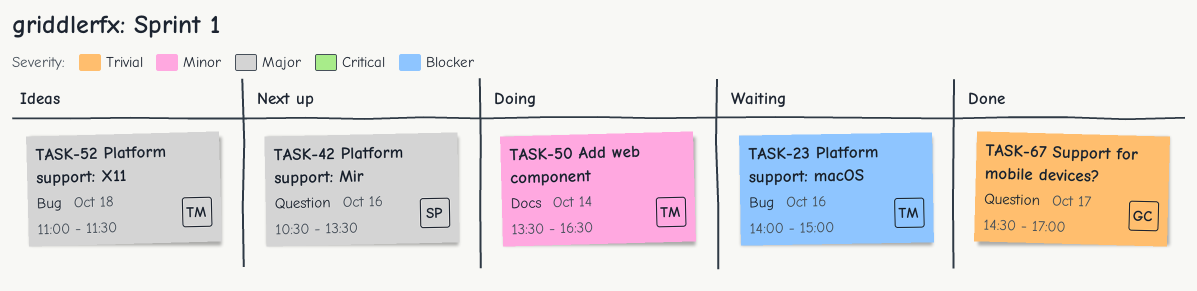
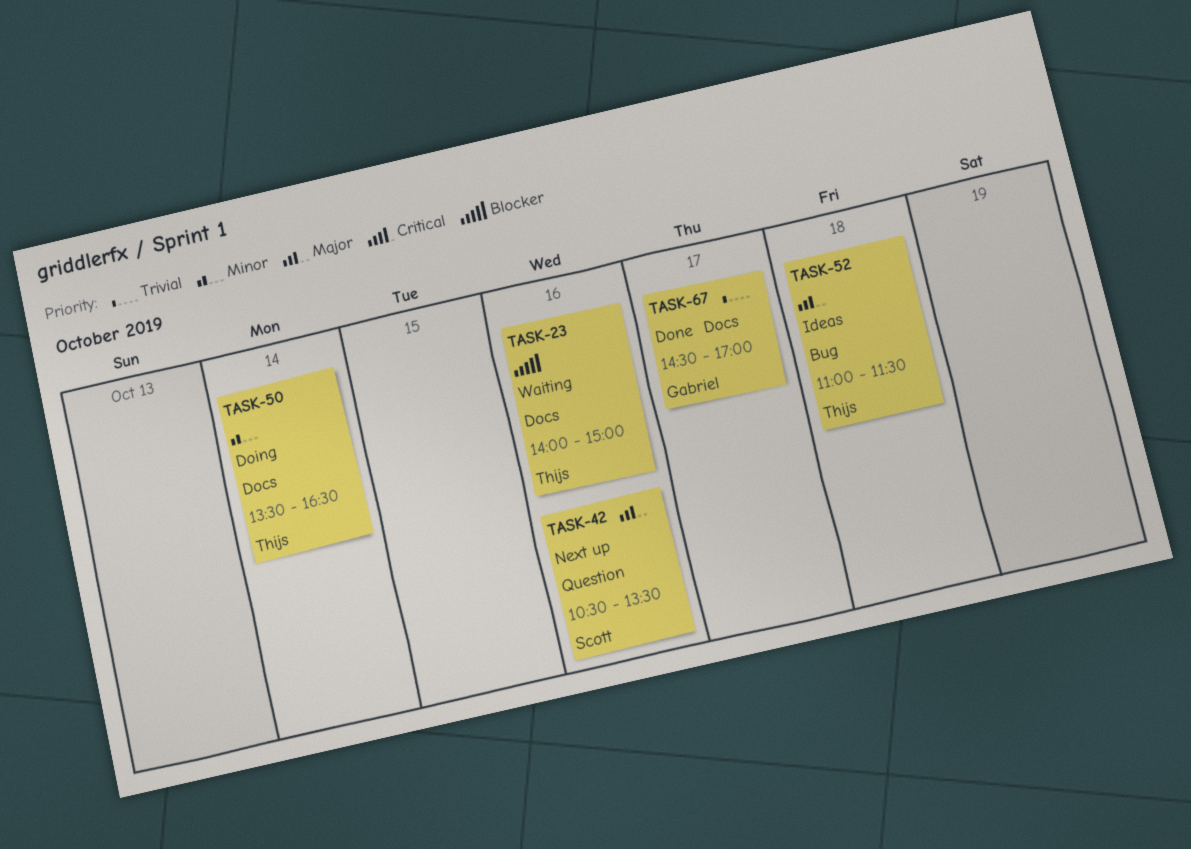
TASK-23, label: Bug -> Docs
TASK-67, label: Question -> Docs

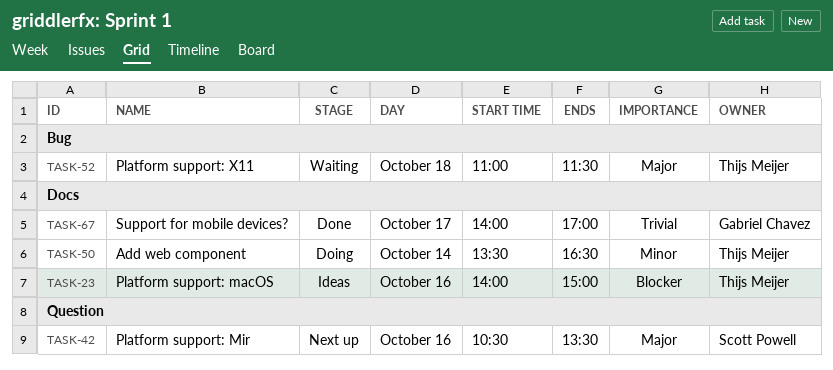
TASK-23, status: Waiting -> Ideas
TASK-52, status: Ideas -> Waiting
TASK-67, begins: 14:30 -> 14:00

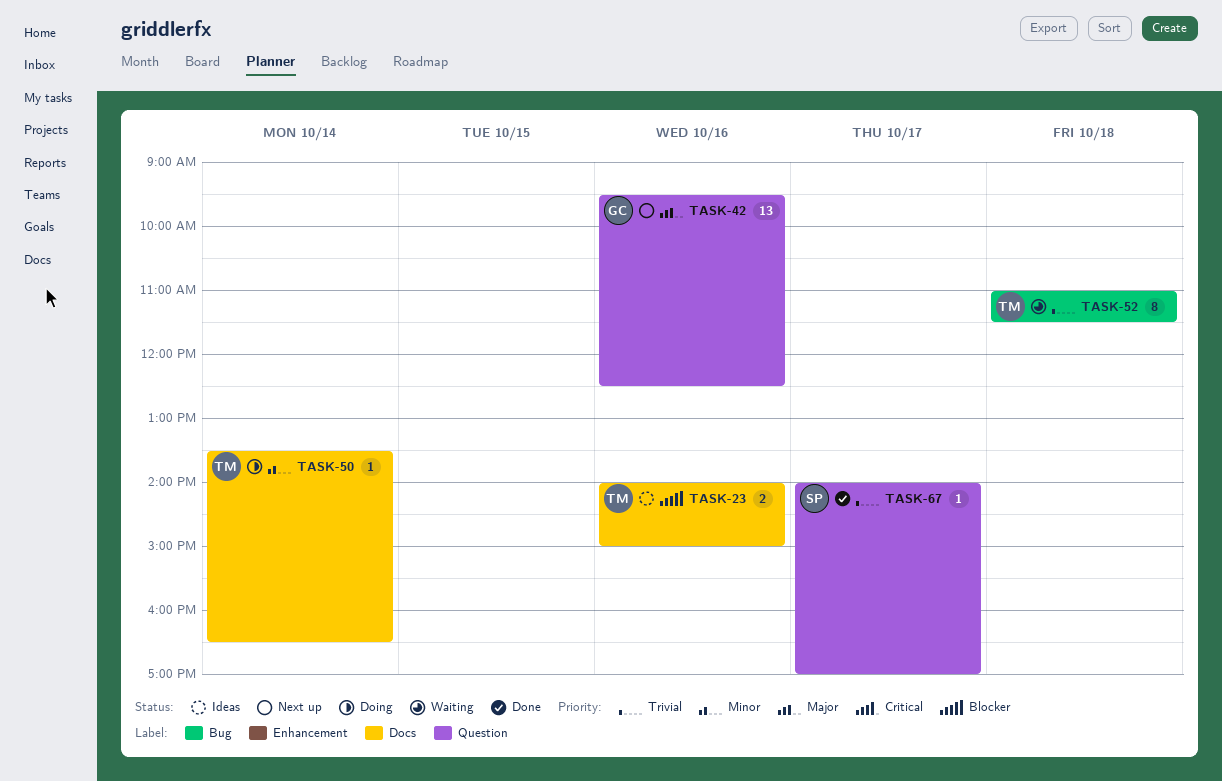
TASK-42, owner: Scott Powell -> Gabriel Chavez
TASK-42, begins: 10:30 -> 09:30
TASK-42, ends: 13:30 -> 12:30
TASK-52, priority: Major -> Trivial
TASK-67, owner: Gabriel Chavez -> Scott Powell
TASK-67, label: Docs -> Question

